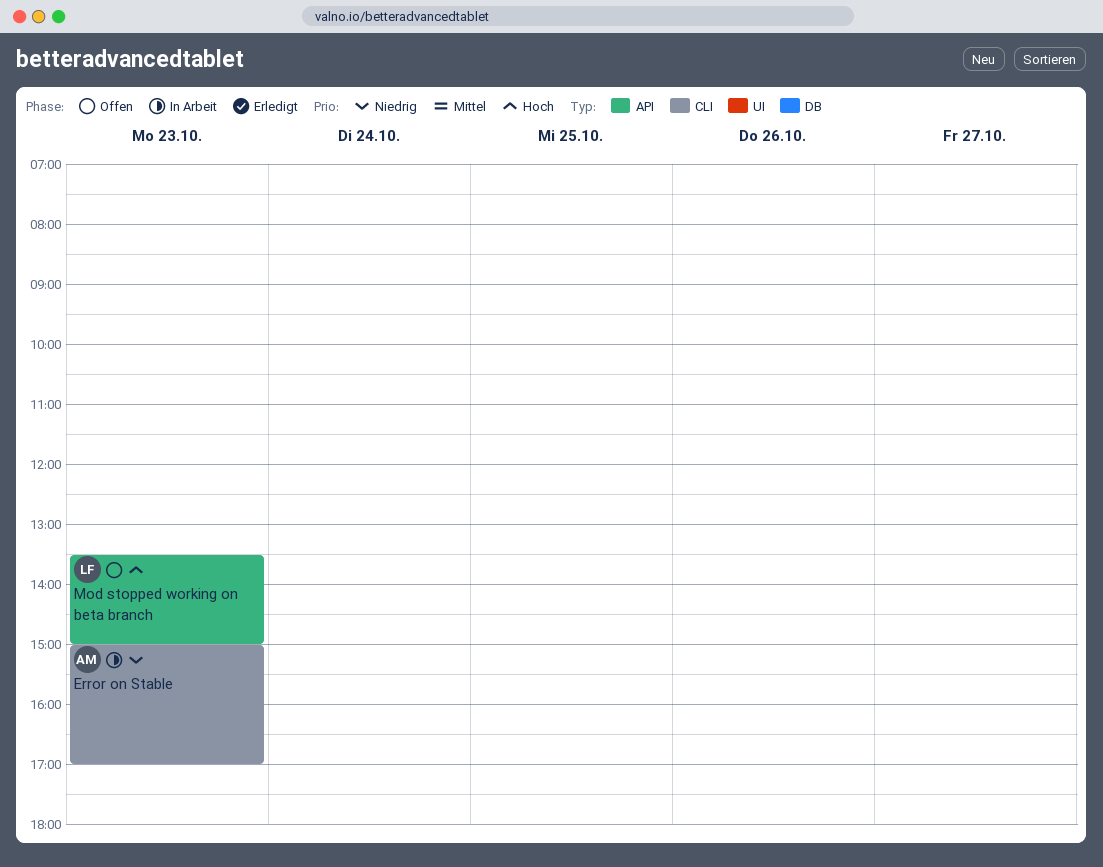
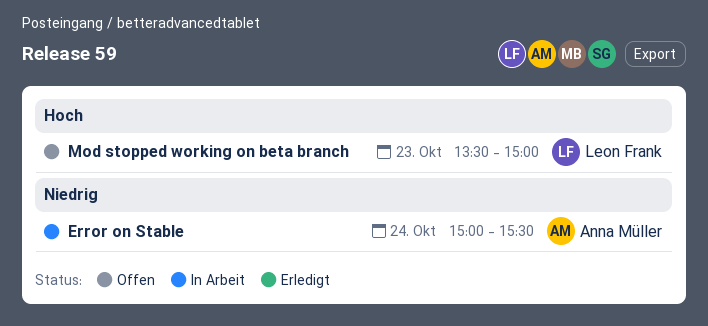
Error on Stable, day: Oct 23 -> Oct 24
Error on Stable, ends: 17:00 -> 15:30

